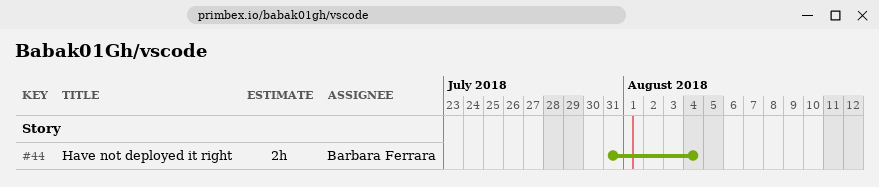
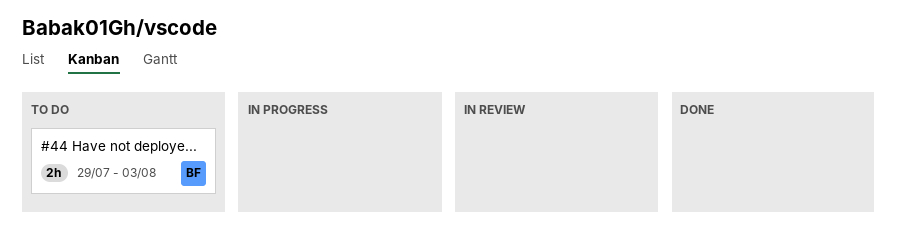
#44, start: Jul 31 -> Jul 29
#44, due: Aug 4 -> Aug 3

